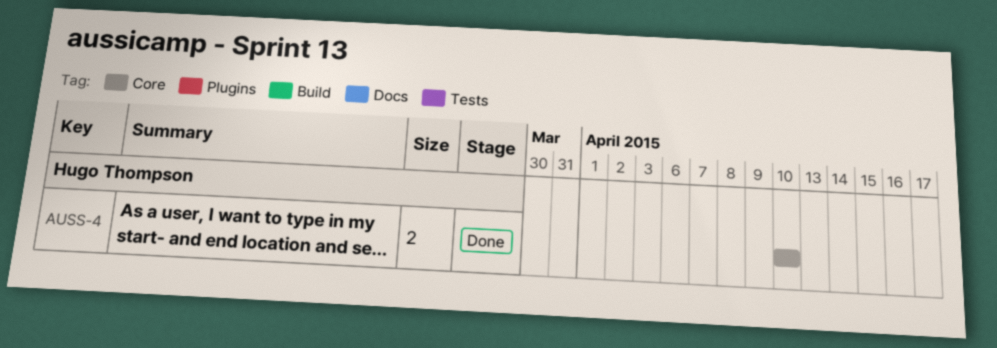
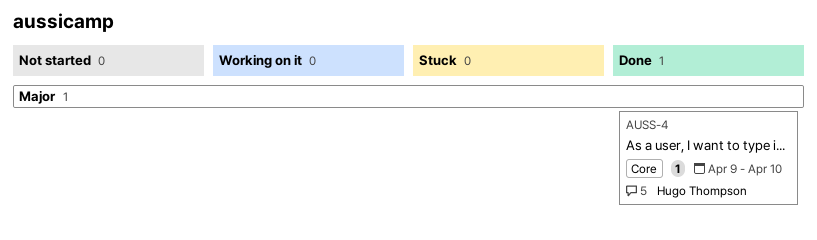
AUSS-4, estimate: 2 -> 1
AUSS-4, start: Apr 10 -> Apr 9

